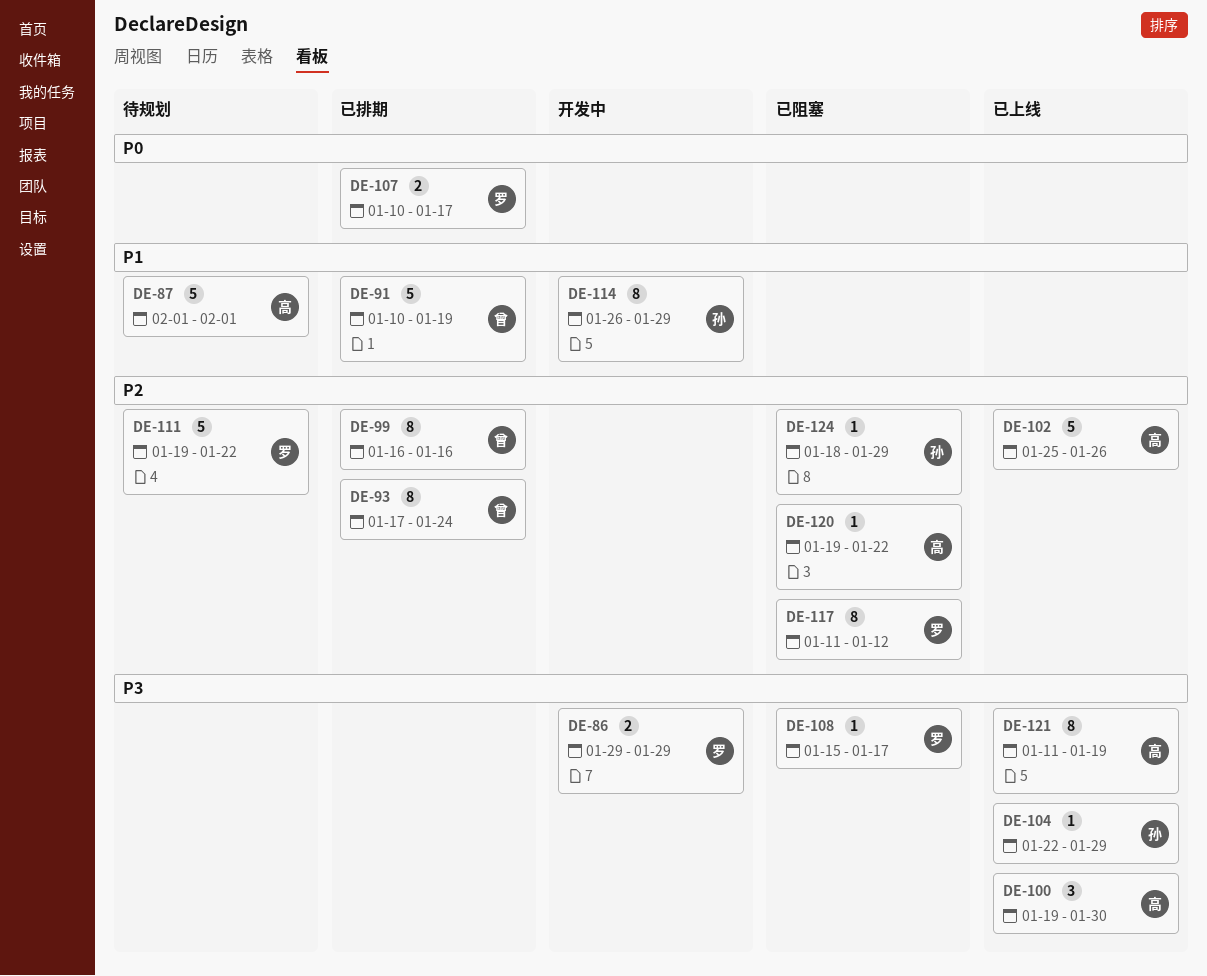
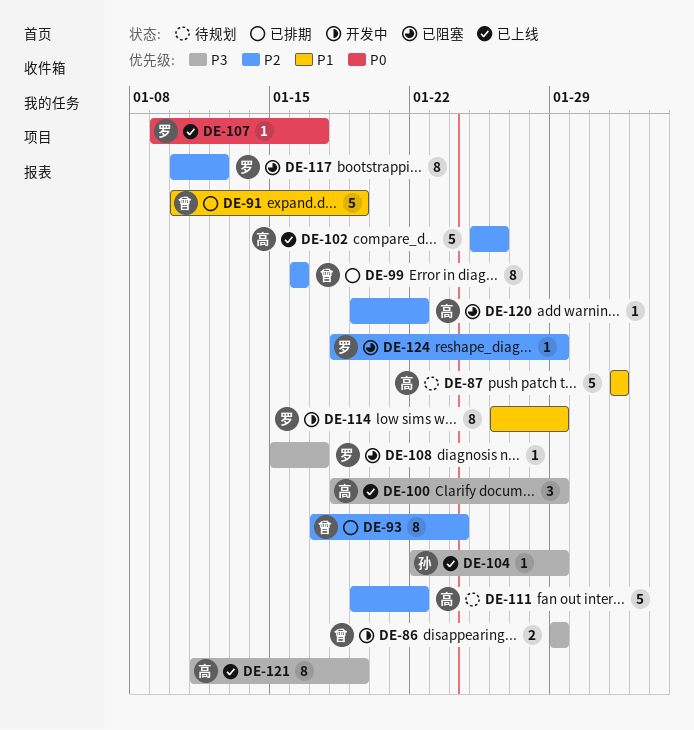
DE-86, owner: 罗 -> 曾
DE-100, start: Jan 19 -> Jan 18
DE-100, due: Jan 30 -> Jan 29
DE-107, status: 已排期 -> 已上线
DE-107, estimate: 2 -> 1
DE-107, start: Jan 10 -> Jan 9
DE-111, owner: 罗 -> 高
DE-114, owner: 孙 -> 罗
DE-117, start: Jan 11 -> Jan 10
DE-124, owner: 孙 -> 罗

